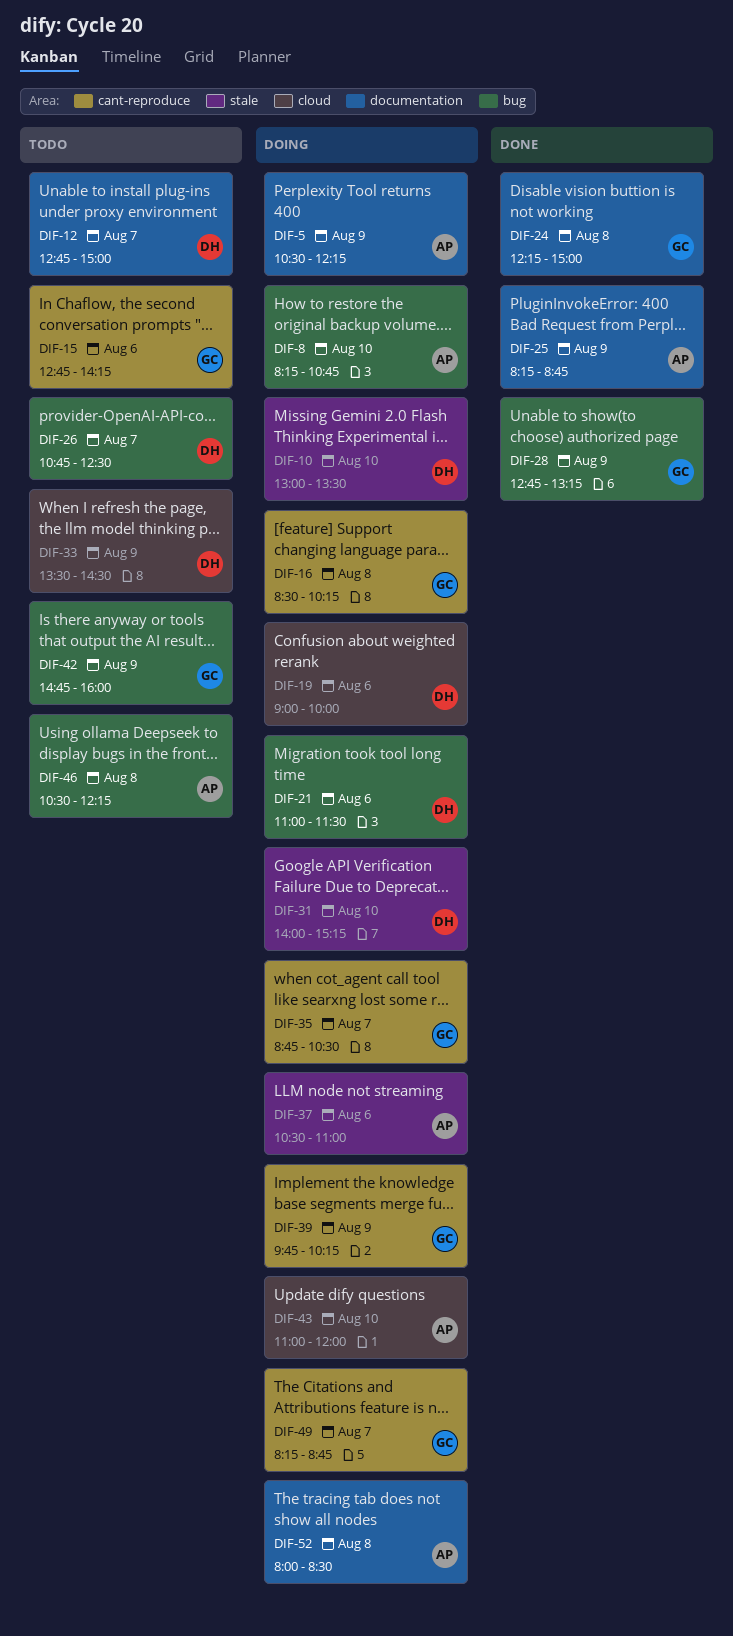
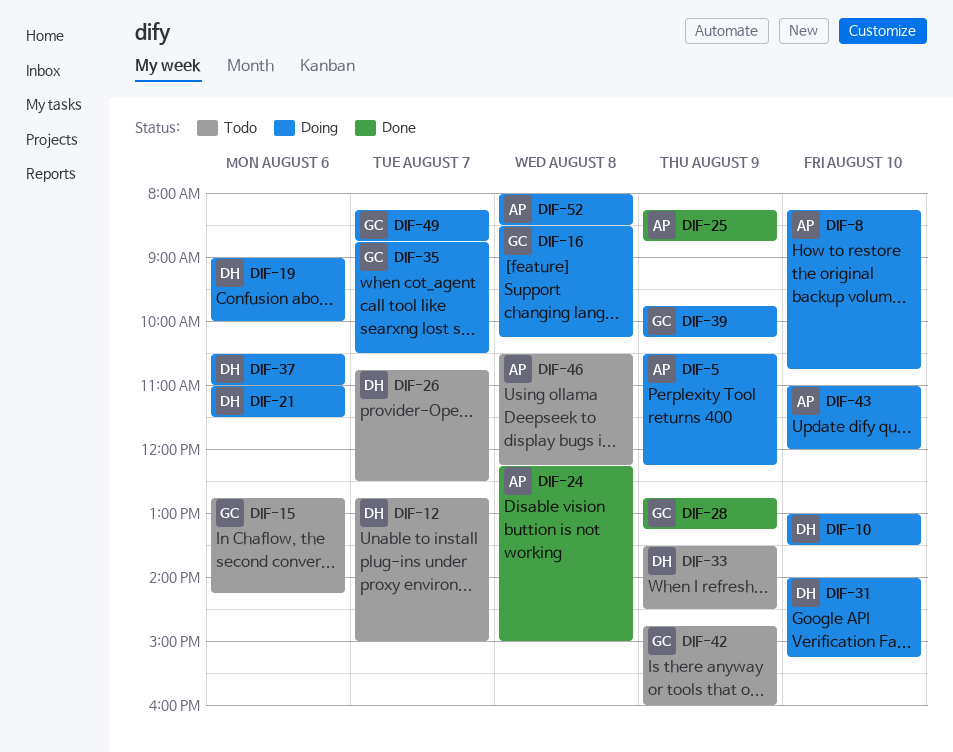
DIF-24, owner: GC -> AP
DIF-37, owner: AP -> DH

